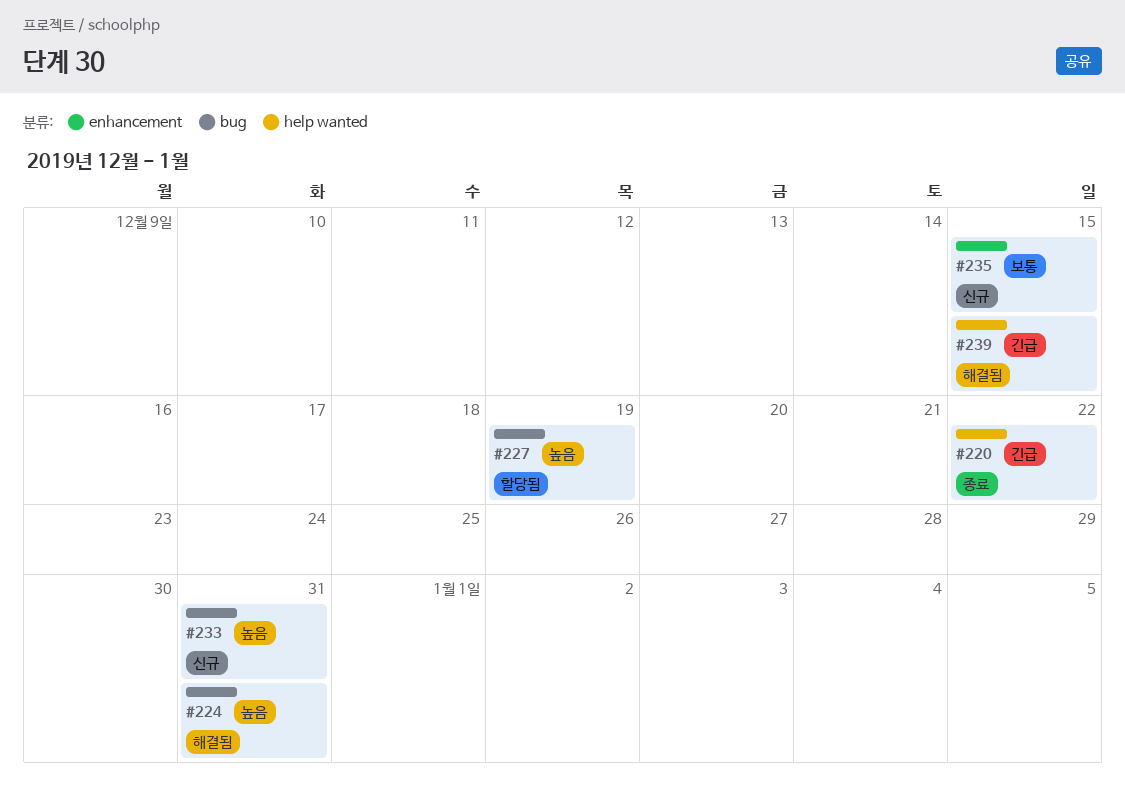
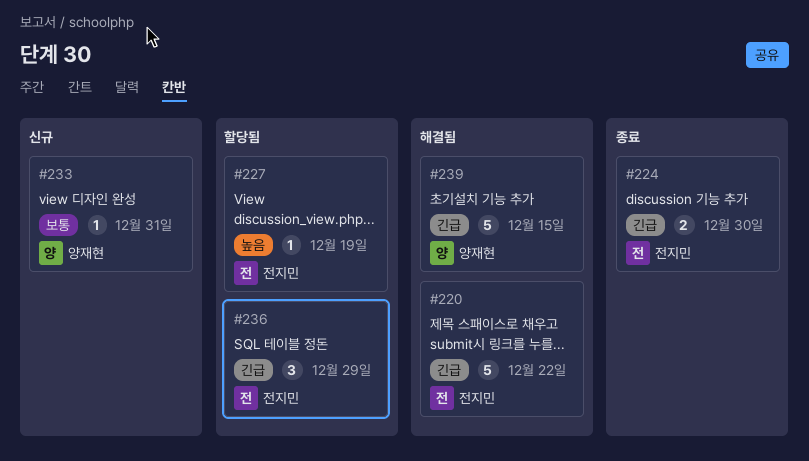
#220, status: 종료 -> 해결됨
#224, status: 해결됨 -> 종료
#224, priority: 높음 -> 긴급
#224, due: Dec 31 -> Dec 30
#233, priority: 높음 -> 보통
#235: present -> none
#236: none -> present

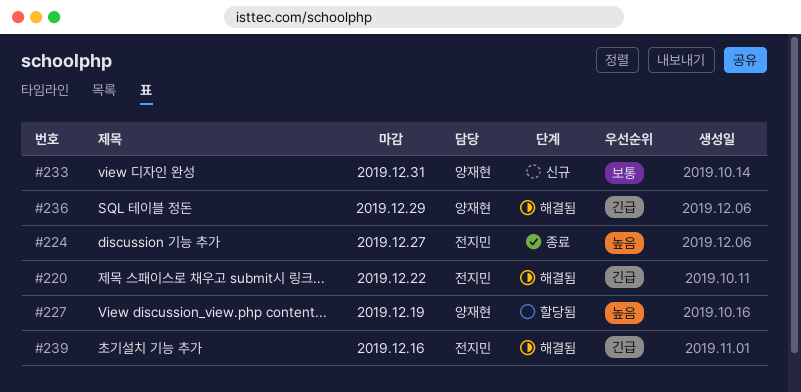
#224, priority: 긴급 -> 높음
#224, due: Dec 30 -> Dec 27
#227, owner: 전지민 -> 양재현
#236, status: 할당됨 -> 해결됨
#236, owner: 전지민 -> 양재현
#239, owner: 양재현 -> 전지민
#239, due: Dec 15 -> Dec 16

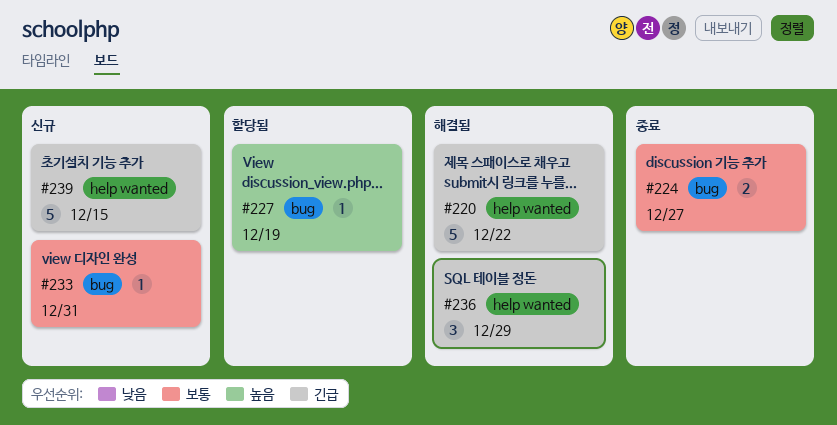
#224, priority: 높음 -> 보통
#239, status: 해결됨 -> 신규
#239, due: Dec 16 -> Dec 15

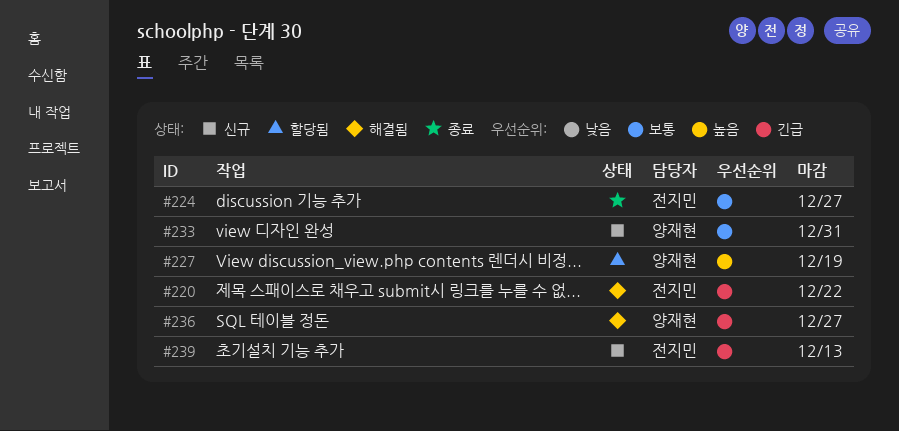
#236, due: Dec 29 -> Dec 27
#239, due: Dec 15 -> Dec 13

